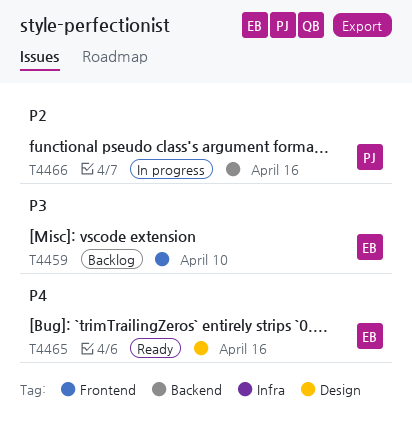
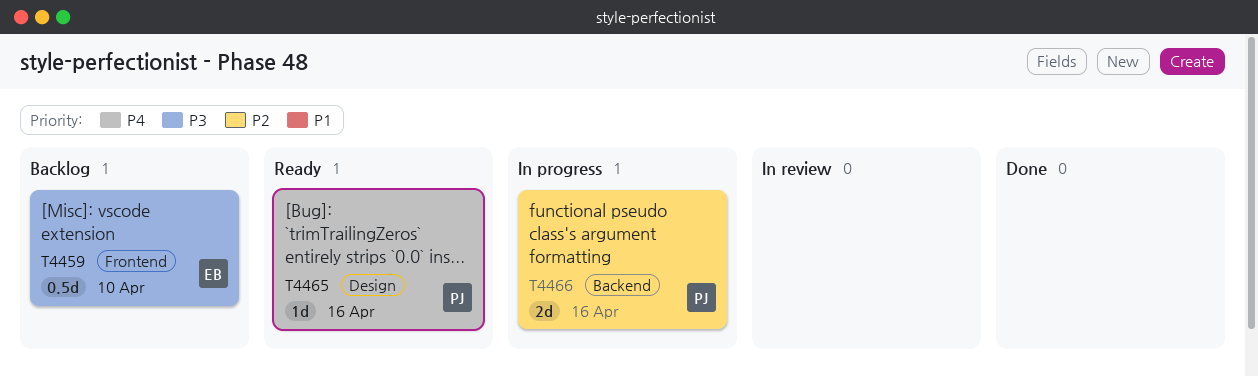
T4465, owner: EB -> PJ

